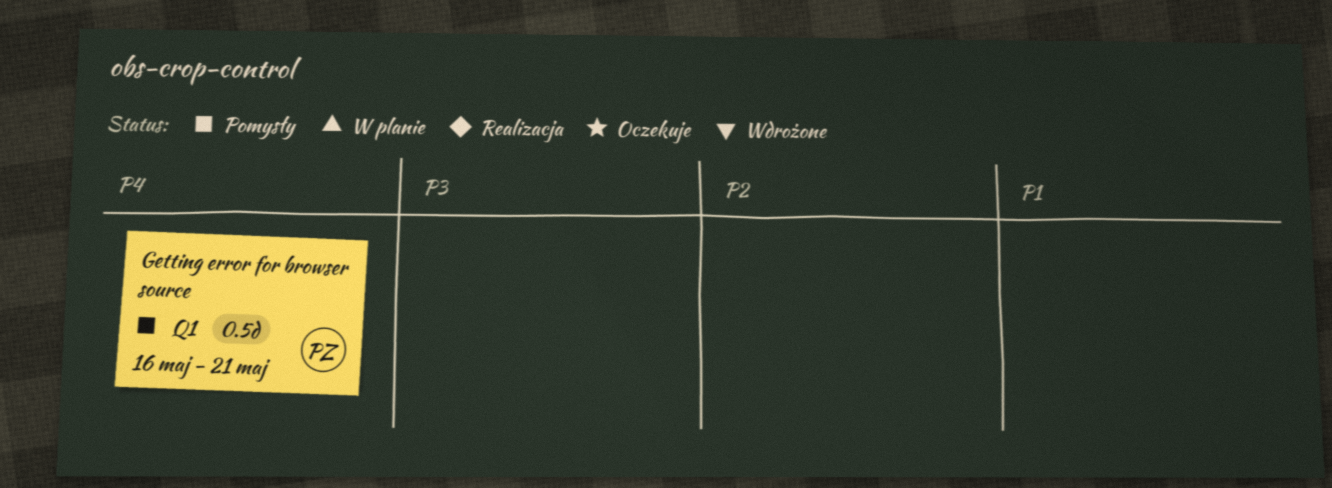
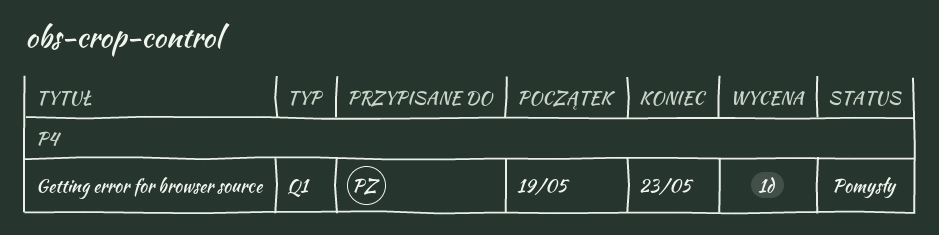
Getting error for browser source, estimate: 0.5d -> 1d
Getting error for browser source, start: May 16 -> May 19
Getting error for browser source, due: May 21 -> May 23

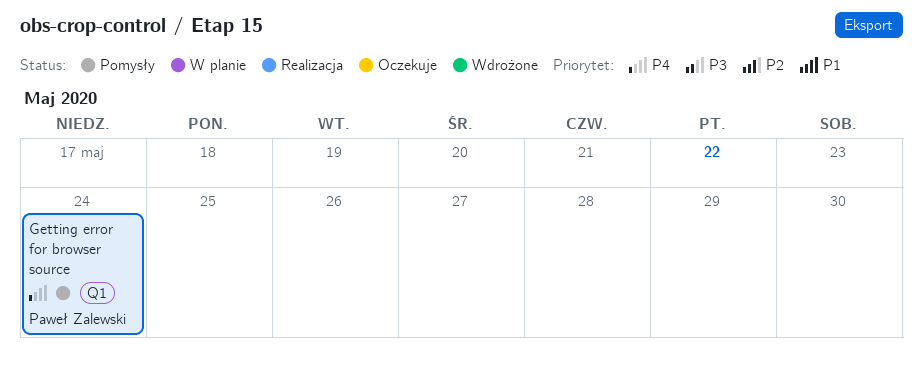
Getting error for browser source, due: May 23 -> May 24

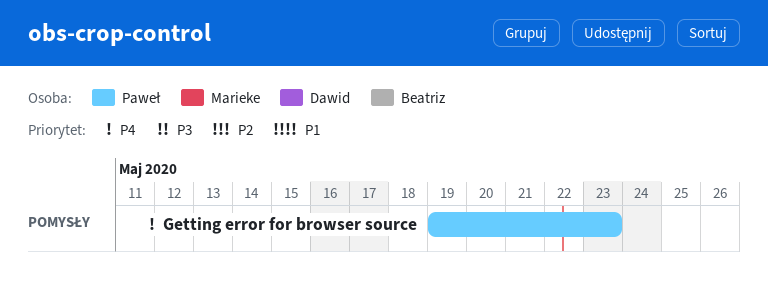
Getting error for browser source, due: May 24 -> May 23

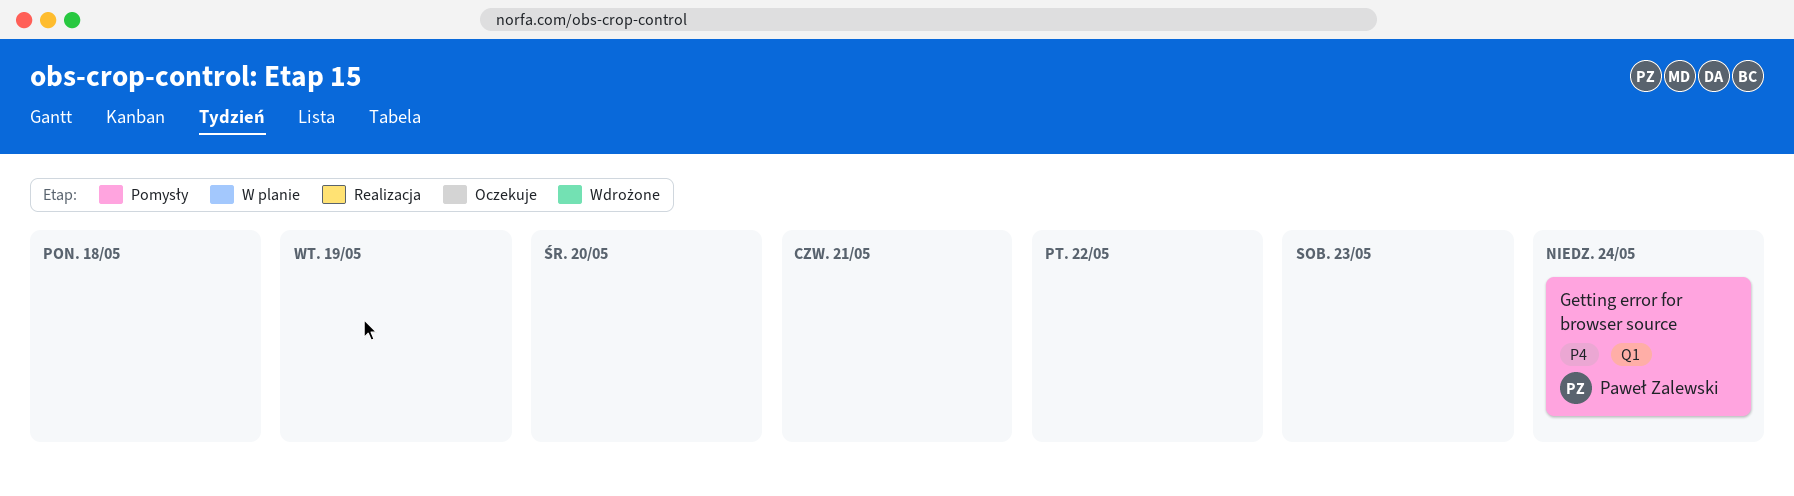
Getting error for browser source, due: May 23 -> May 24

